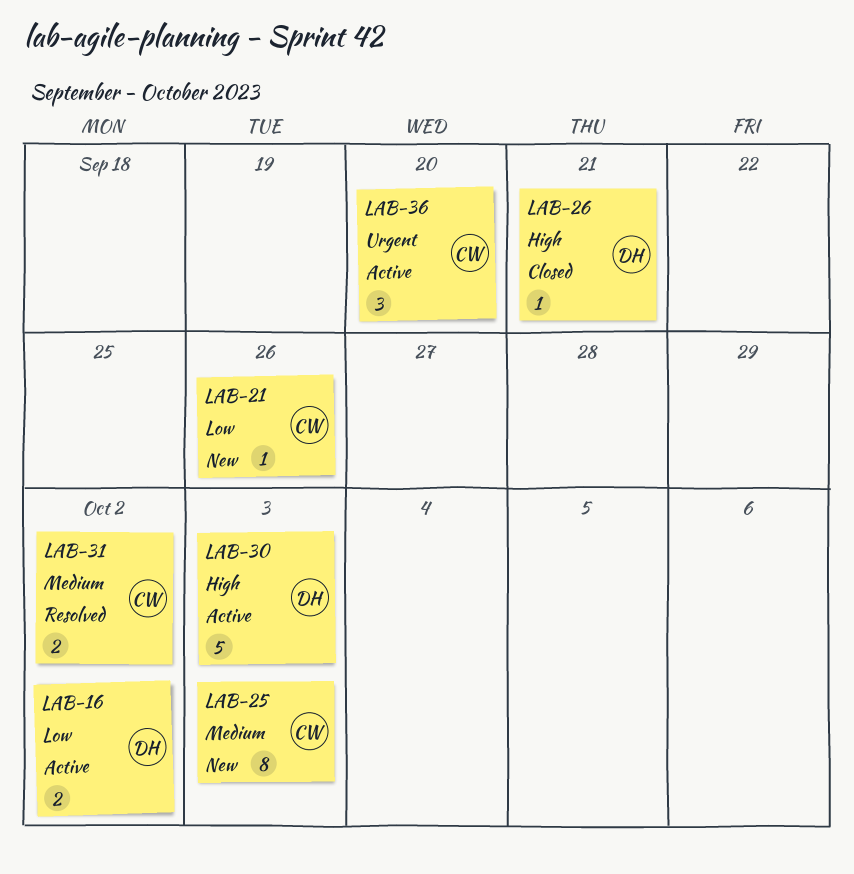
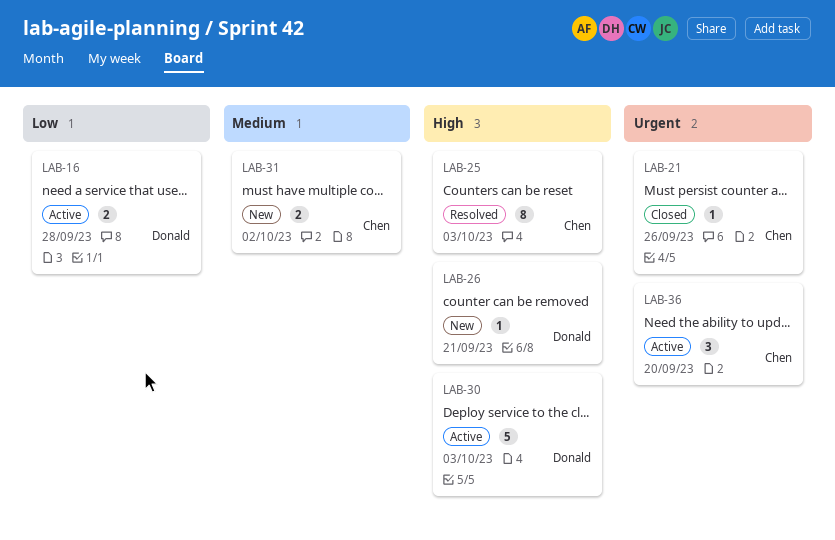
LAB-16, due: Oct 2 -> Sep 28
LAB-21, status: New -> Closed
LAB-21, priority: Low -> Urgent
LAB-25, status: New -> Resolved
LAB-25, priority: Medium -> High
LAB-26, status: Closed -> New
LAB-31, status: Resolved -> New

